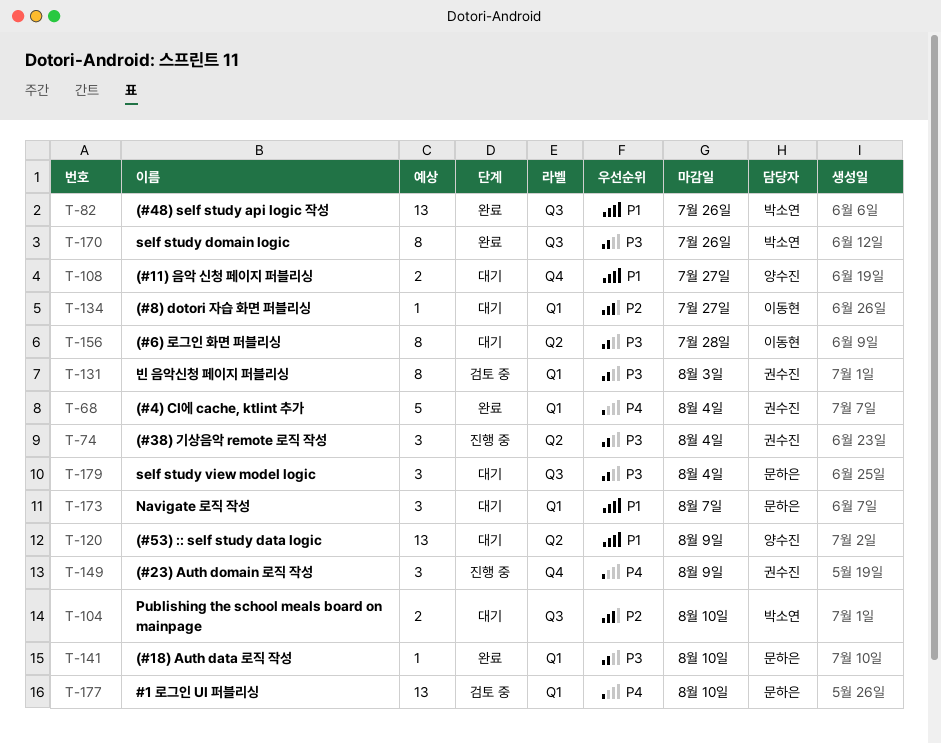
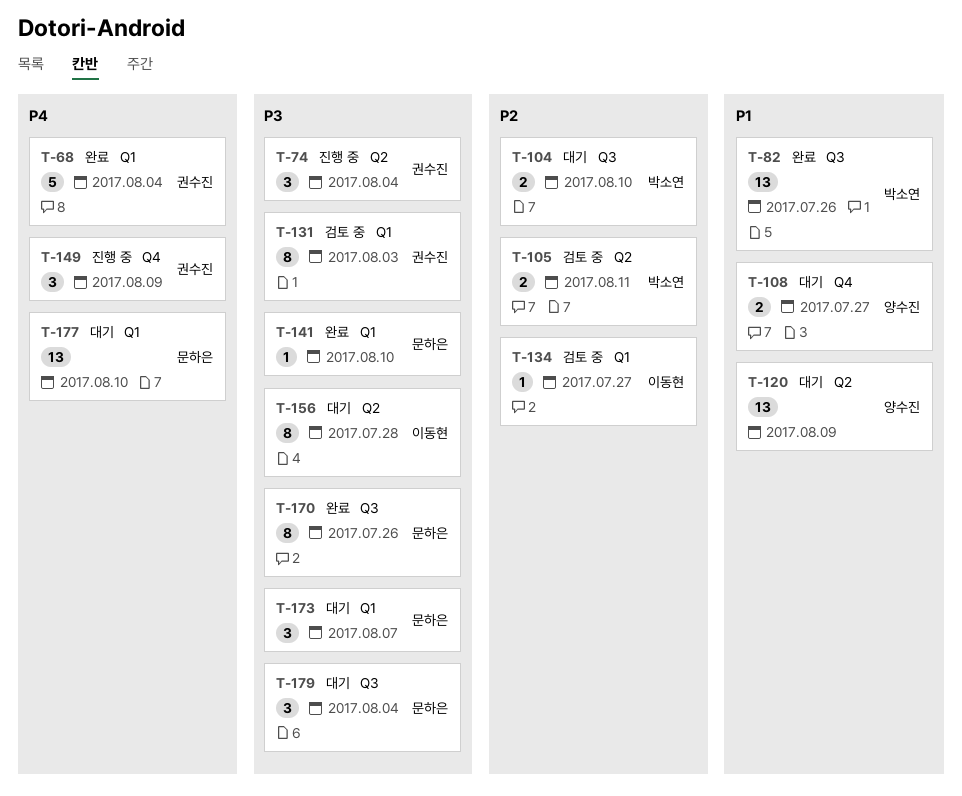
T-105: none -> present
T-134, status: 대기 -> 검토 중
T-170, owner: 박소연 -> 문하은
T-173, priority: P1 -> P3
T-177, status: 검토 중 -> 대기

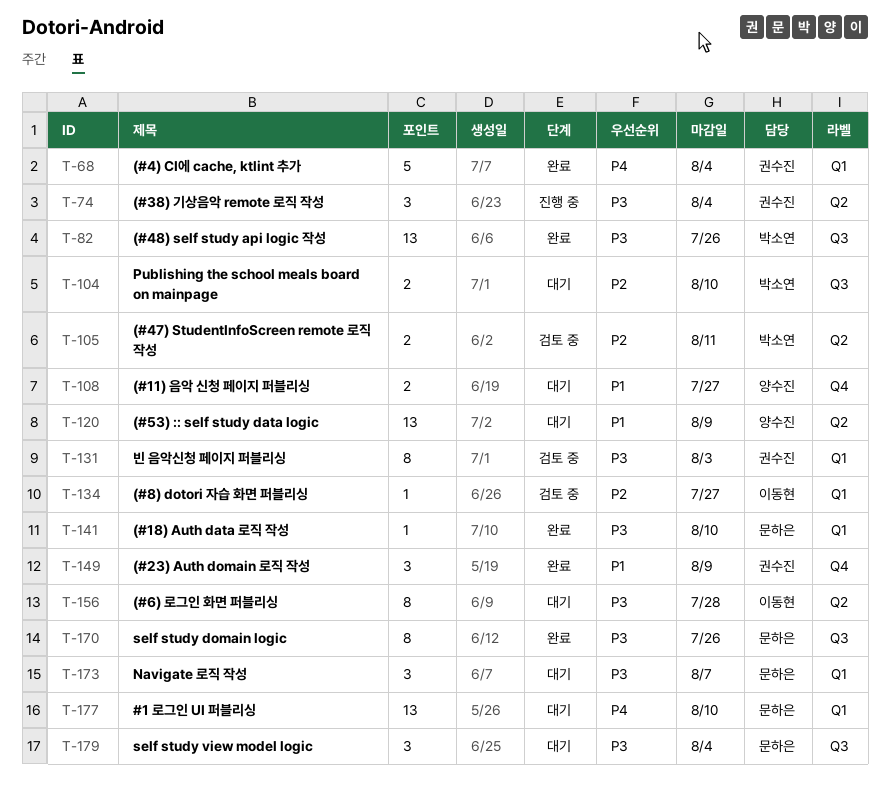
T-82, priority: P1 -> P3
T-149, status: 진행 중 -> 완료
T-149, priority: P4 -> P1

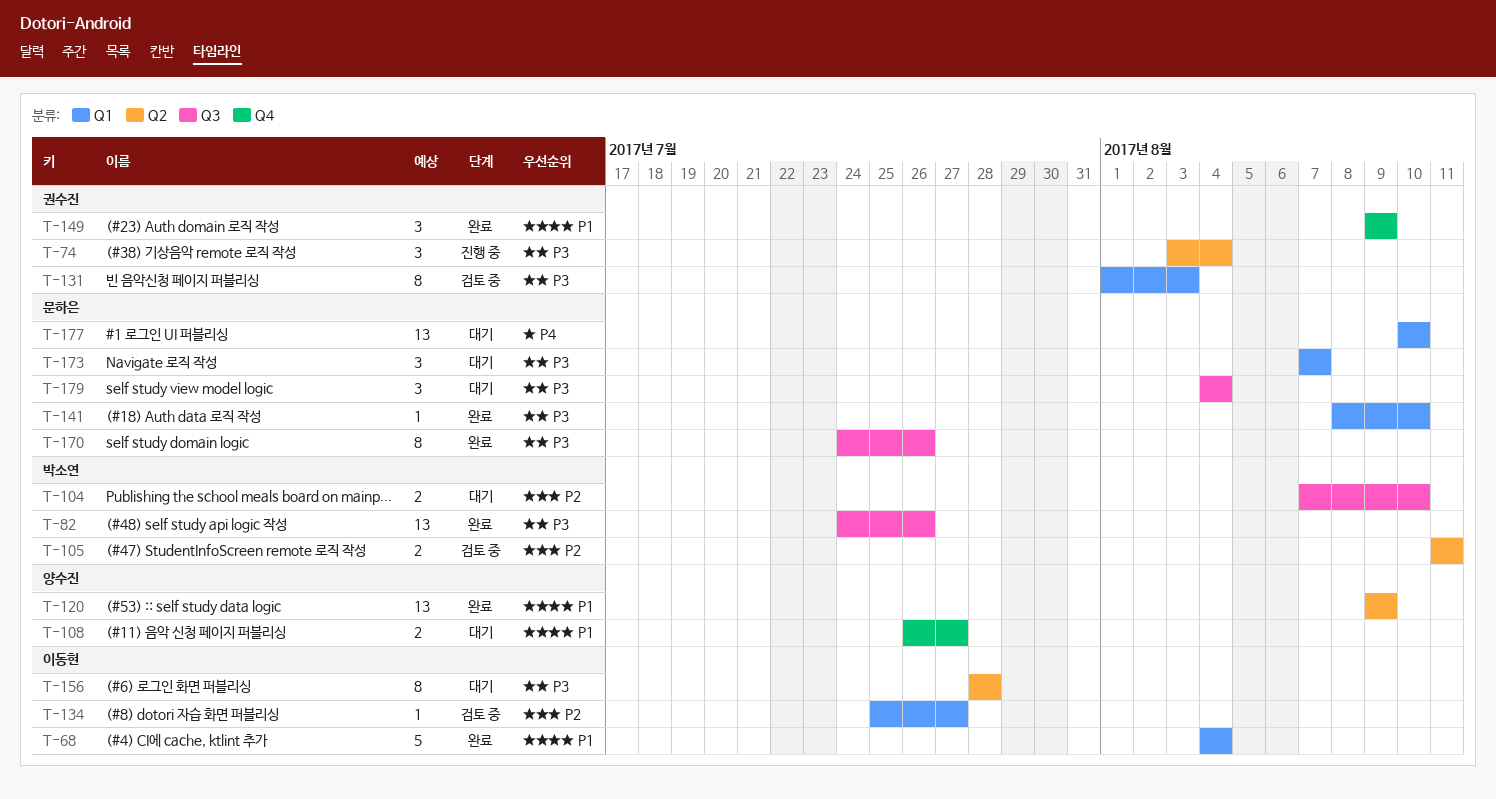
T-68, owner: 권수진 -> 이동현
T-68, priority: P4 -> P1
T-120, status: 대기 -> 완료

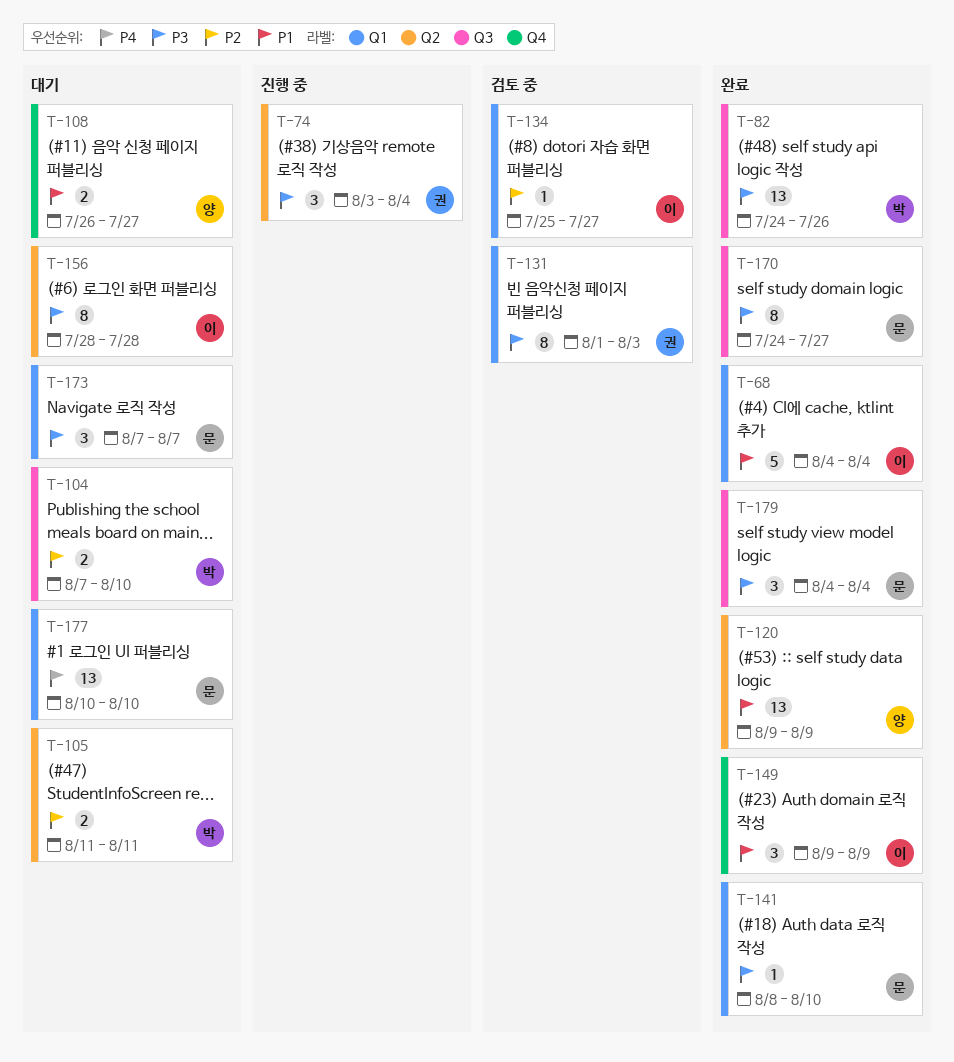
T-105, status: 검토 중 -> 대기
T-149, owner: 권수진 -> 이동현
T-170, due: Jul 26 -> Jul 27
T-179, status: 대기 -> 완료

